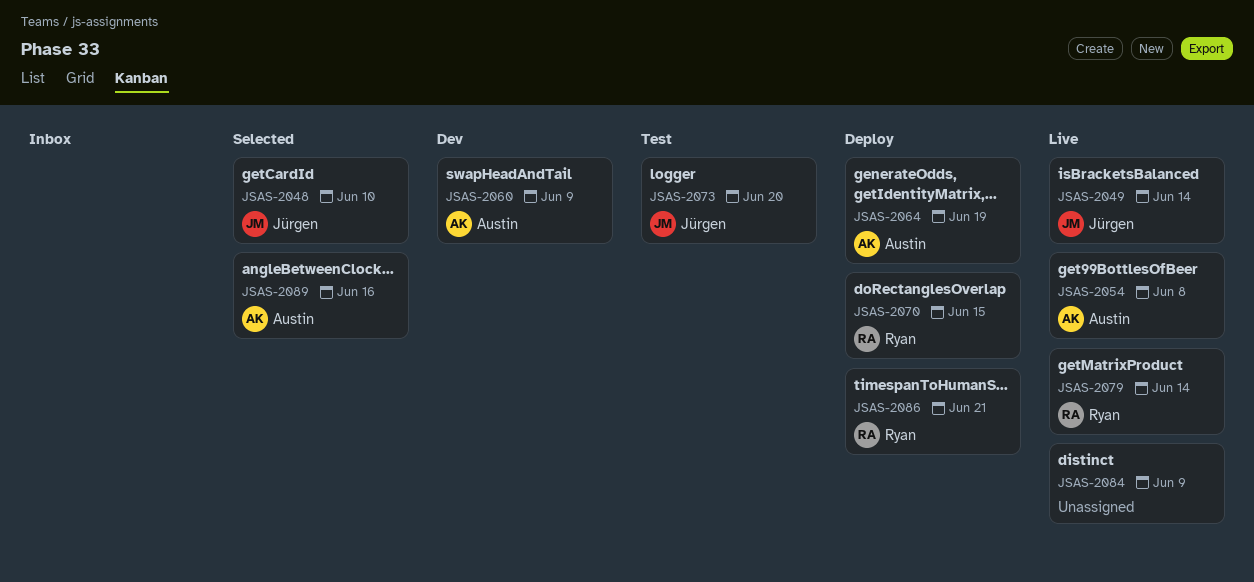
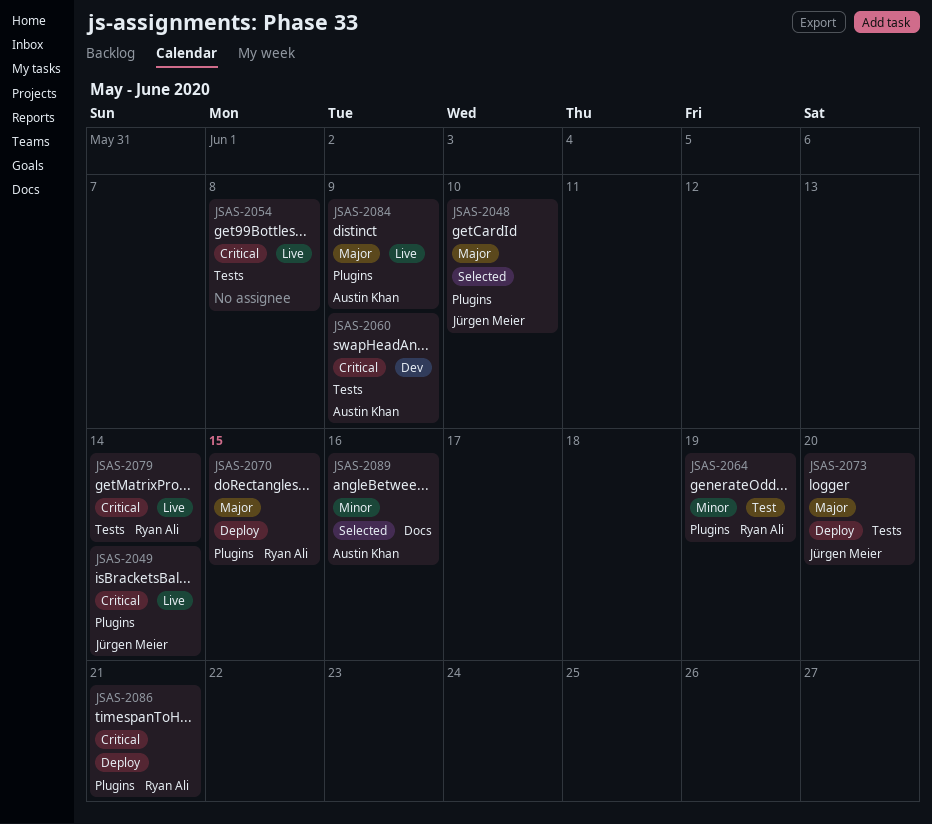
JSAS-2054, owner: Austin Khan -> none
JSAS-2064, status: Deploy -> Test
JSAS-2064, owner: Austin Khan -> Ryan Ali
JSAS-2073, status: Test -> Deploy
JSAS-2084, owner: none -> Austin Khan

